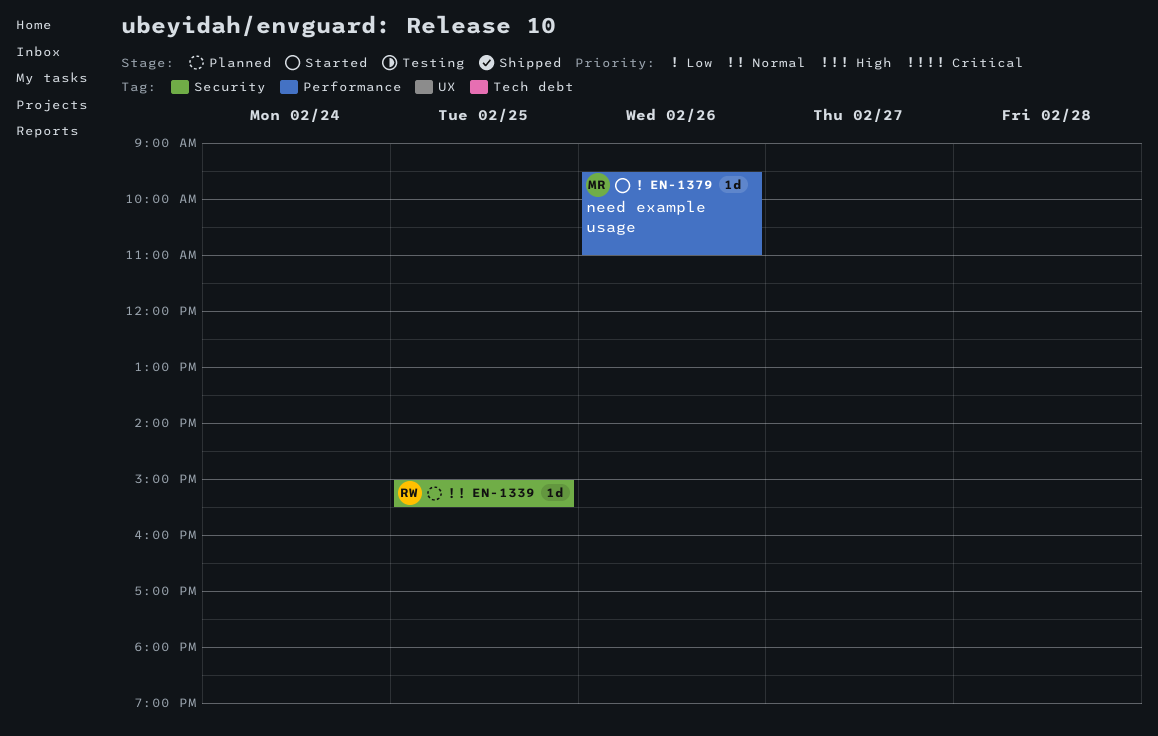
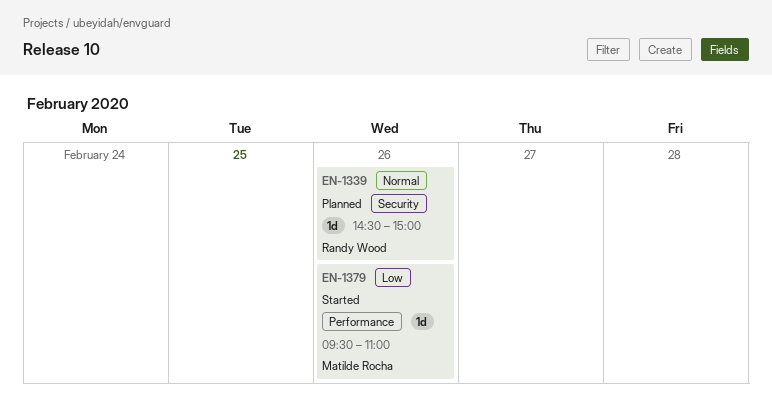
EN-1339, day: Feb 25 -> Feb 26
EN-1339, begins: 15:00 -> 14:30
EN-1339, ends: 15:30 -> 15:00

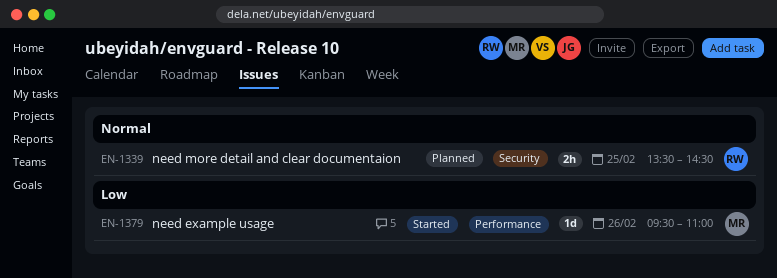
EN-1339, estimate: 1d -> 2h
EN-1339, day: Feb 26 -> Feb 25
EN-1339, begins: 14:30 -> 13:30
EN-1339, ends: 15:00 -> 14:30

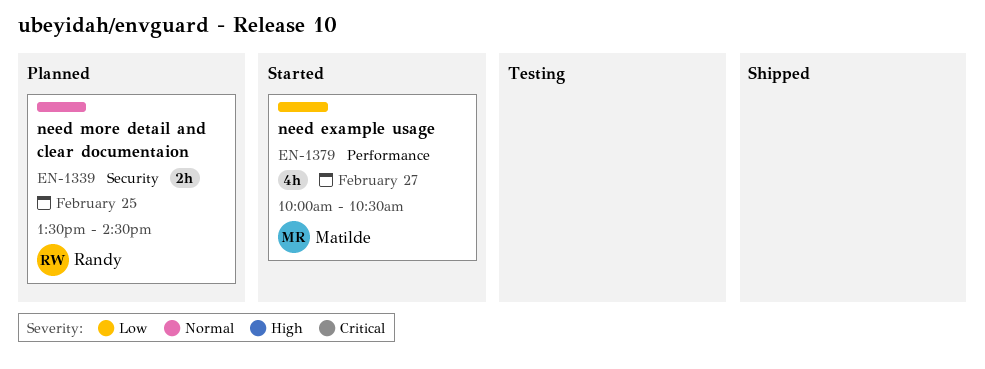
EN-1379, estimate: 1d -> 4h
EN-1379, day: Feb 26 -> Feb 27
EN-1379, begins: 09:30 -> 10:00
EN-1379, ends: 11:00 -> 10:30

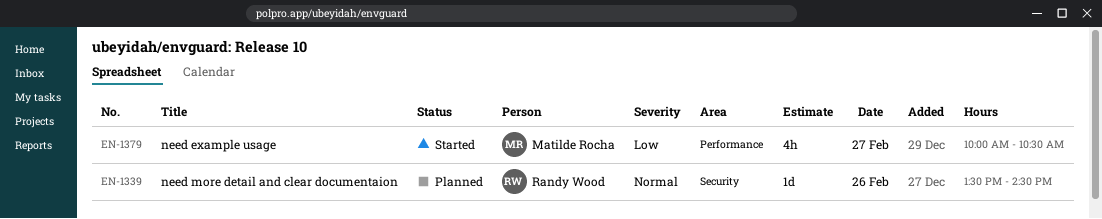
EN-1339, estimate: 2h -> 1d
EN-1339, day: Feb 25 -> Feb 26

